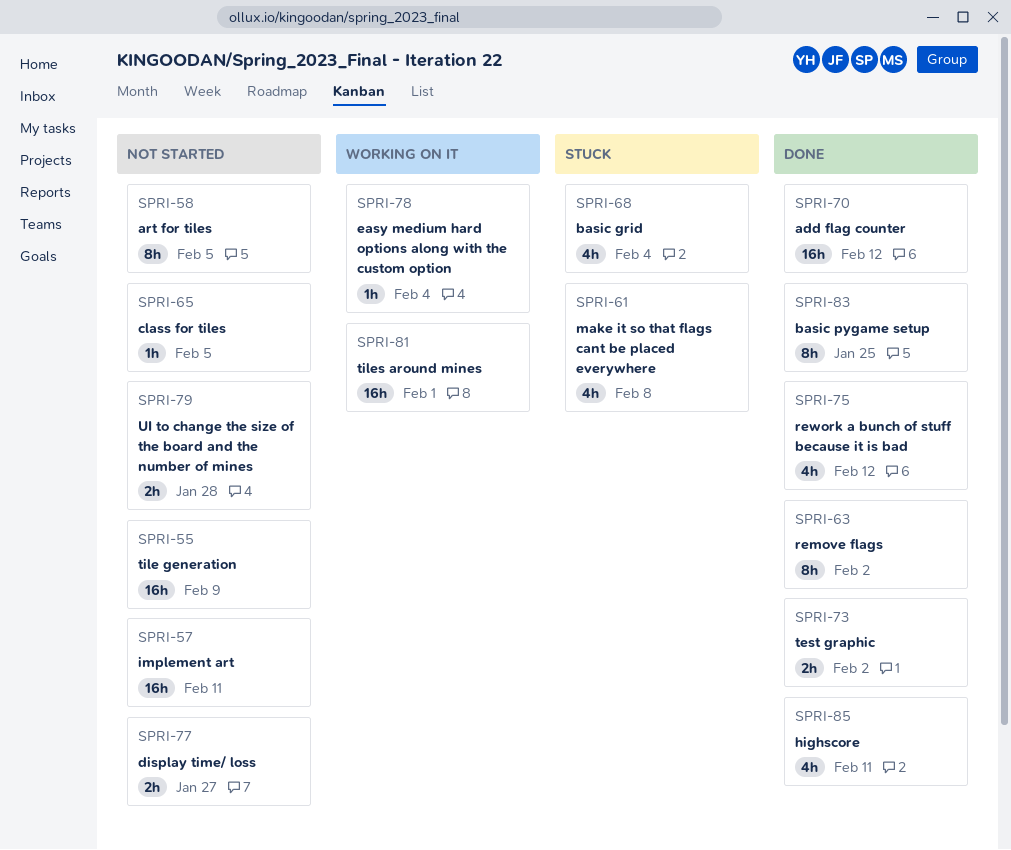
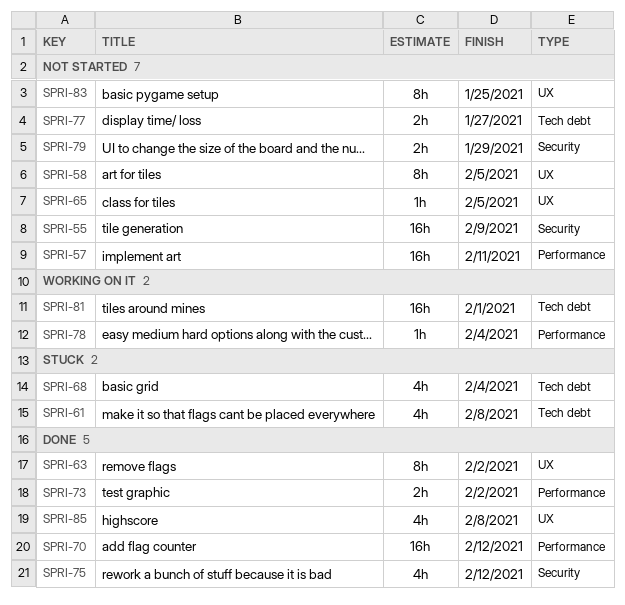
SPRI-79, due: Jan 28 -> Jan 29
SPRI-83, status: Done -> Not started
SPRI-85, due: Feb 11 -> Feb 8

